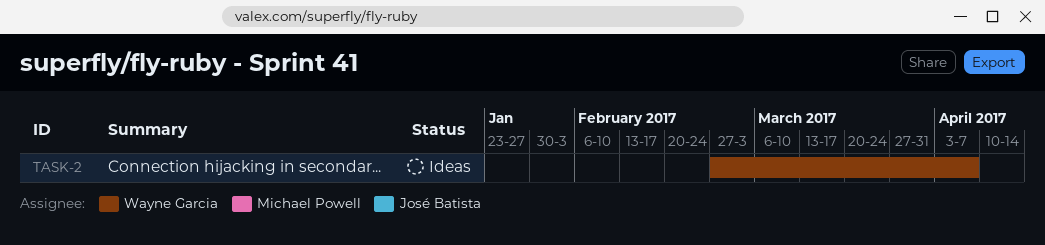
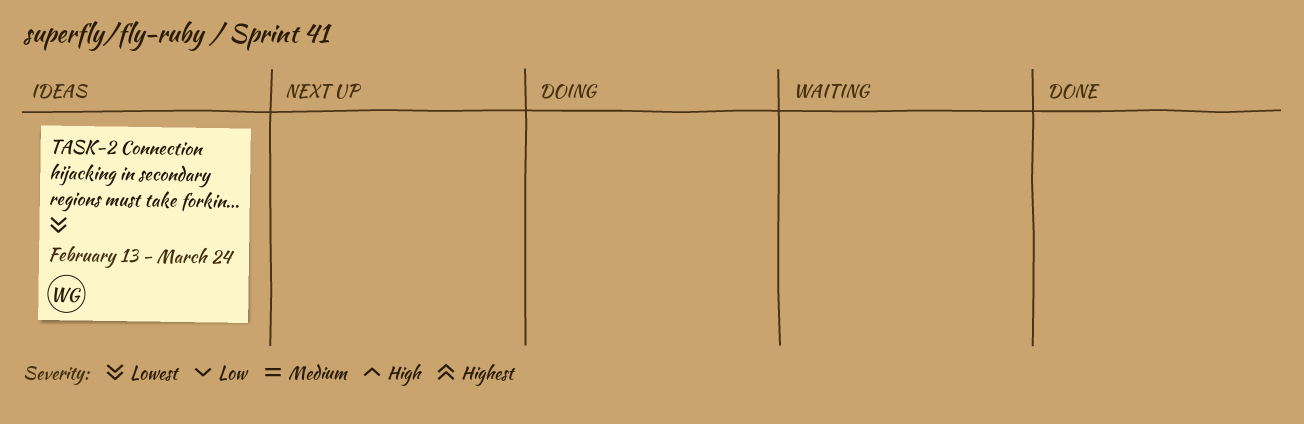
TASK-2, start: Feb 27 -> Feb 13
TASK-2, due: Apr 7 -> Mar 24

